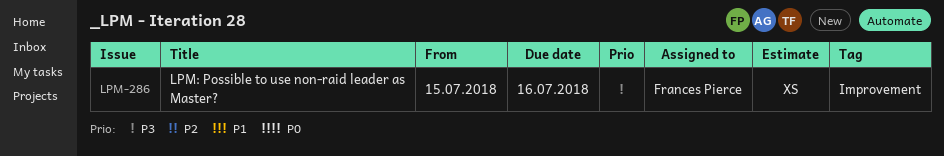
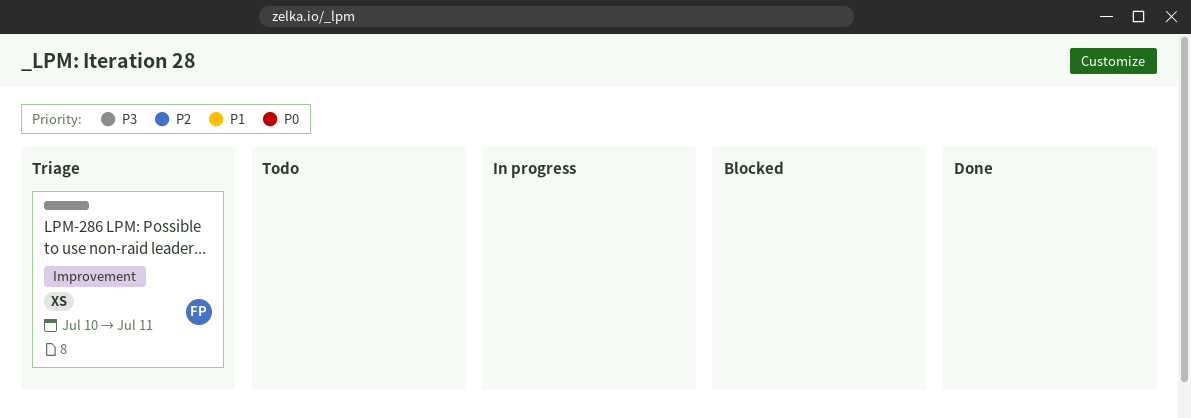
LPM-286, start: Jul 15 -> Jul 10
LPM-286, due: Jul 16 -> Jul 11

